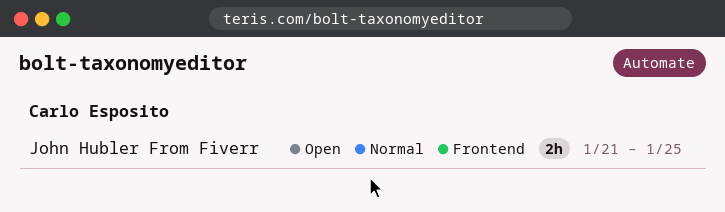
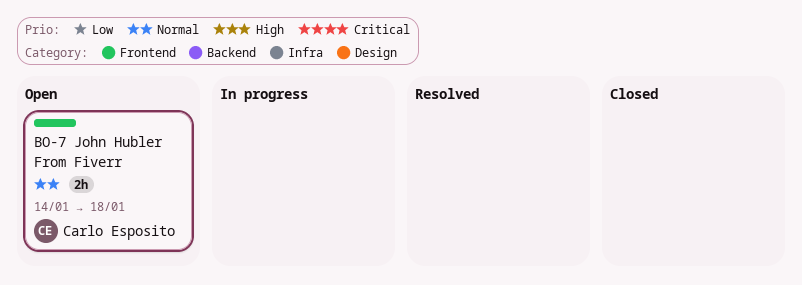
John Hubler From Fiverr, start: Jan 21 -> Jan 14
John Hubler From Fiverr, due: Jan 25 -> Jan 18

